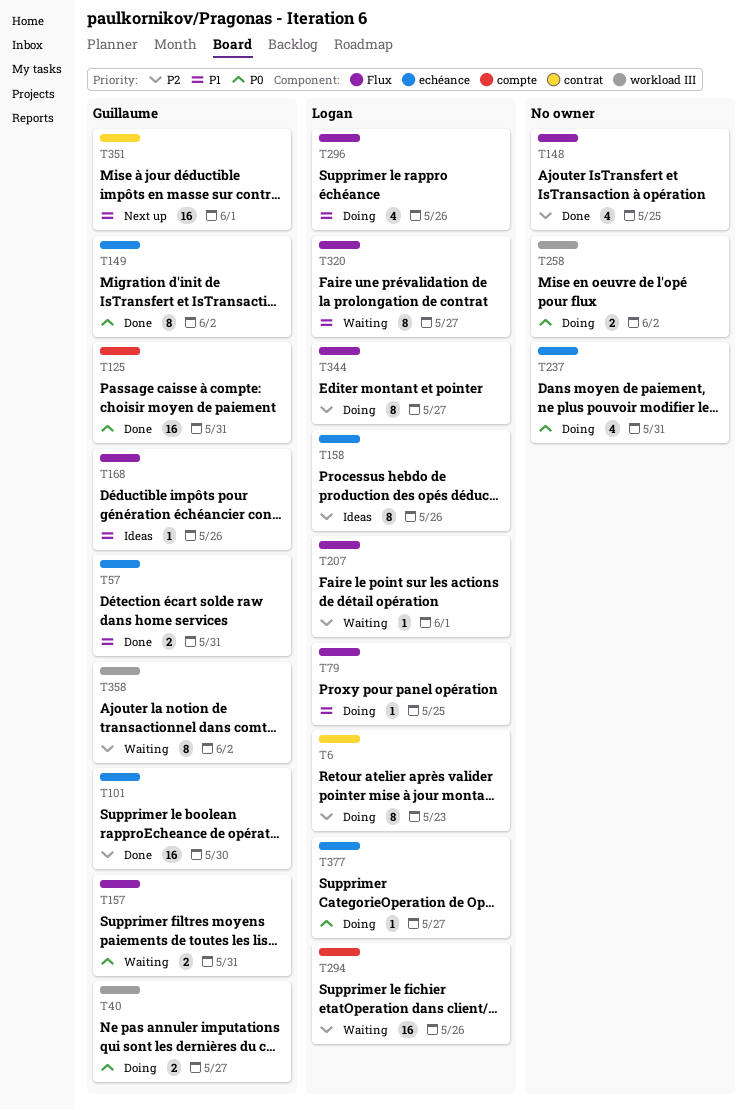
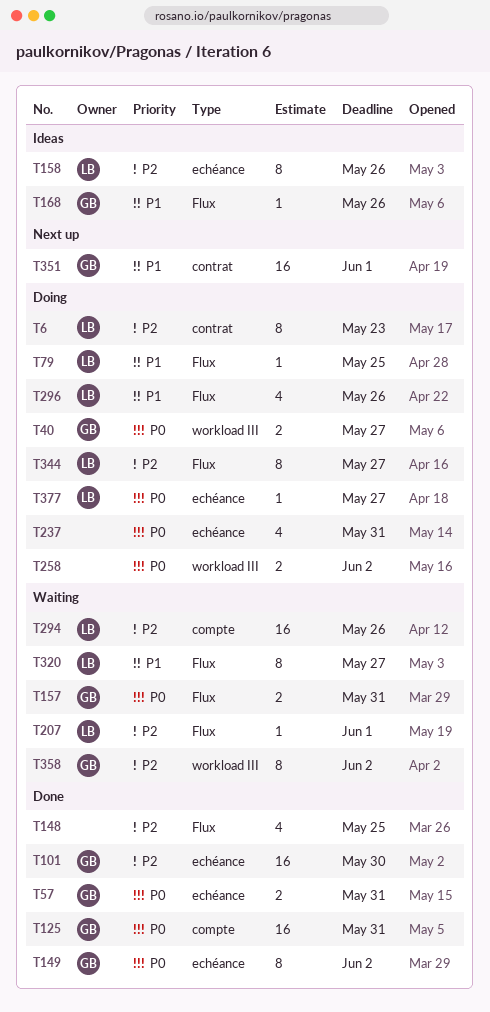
T57, priority: P1 -> P0

